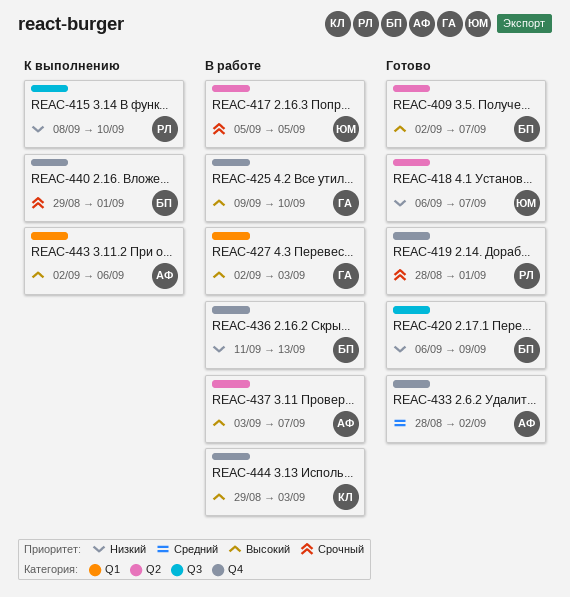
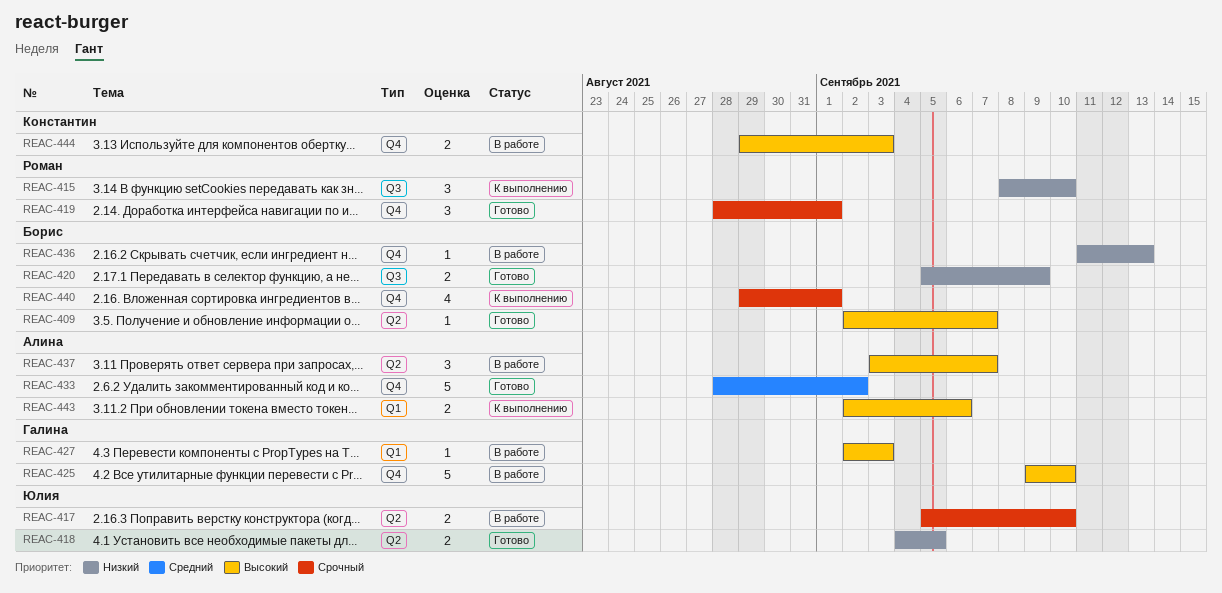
REAC-417, due: Sep 5 -> Sep 10
REAC-418, start: Sep 6 -> Sep 4
REAC-418, due: Sep 7 -> Sep 5
REAC-420, start: Sep 6 -> Sep 5

